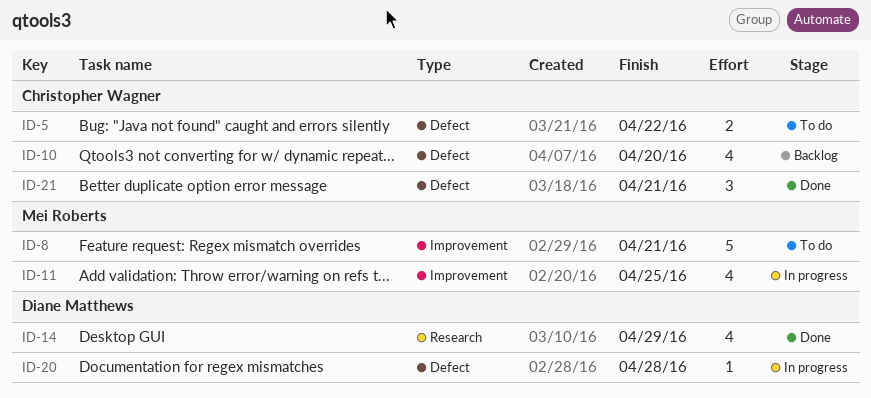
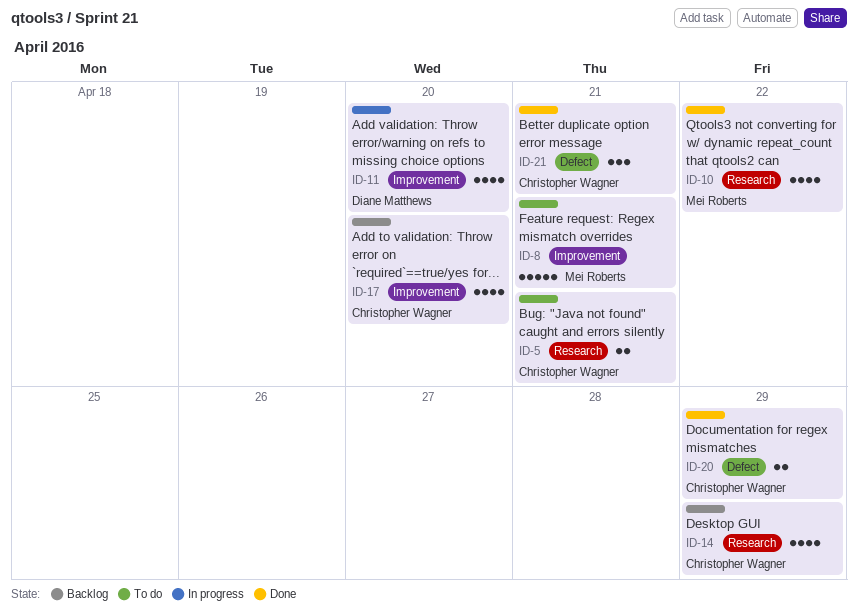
ID-5, label: Defect -> Research
ID-5, due: Apr 22 -> Apr 21
ID-10, status: Backlog -> Done
ID-10, owner: Christopher Wagner -> Mei Roberts
ID-10, label: Defect -> Research
ID-10, due: Apr 20 -> Apr 22
ID-11, owner: Mei Roberts -> Diane Matthews
ID-11, due: Apr 25 -> Apr 20
ID-14, status: Done -> Backlog
ID-14, owner: Diane Matthews -> Christopher Wagner
ID-17: none -> present
ID-20, status: In progress -> Done
ID-20, owner: Diane Matthews -> Christopher Wagner
ID-20, estimate: 1 -> 2
ID-20, due: Apr 28 -> Apr 29

